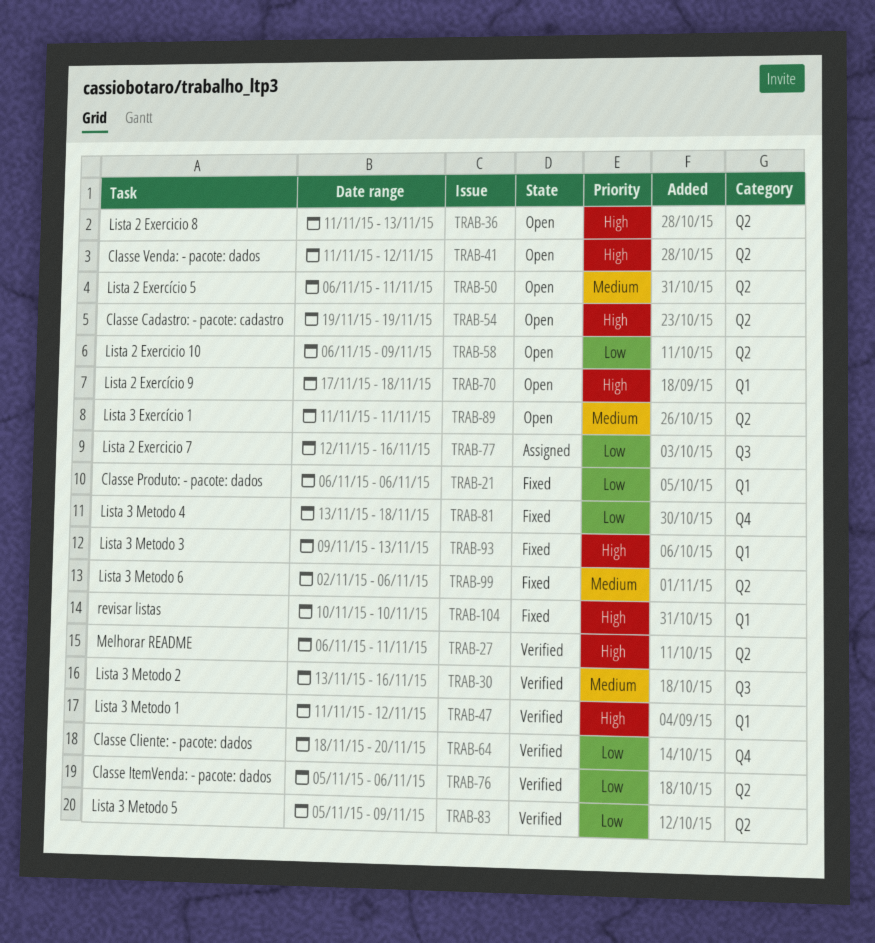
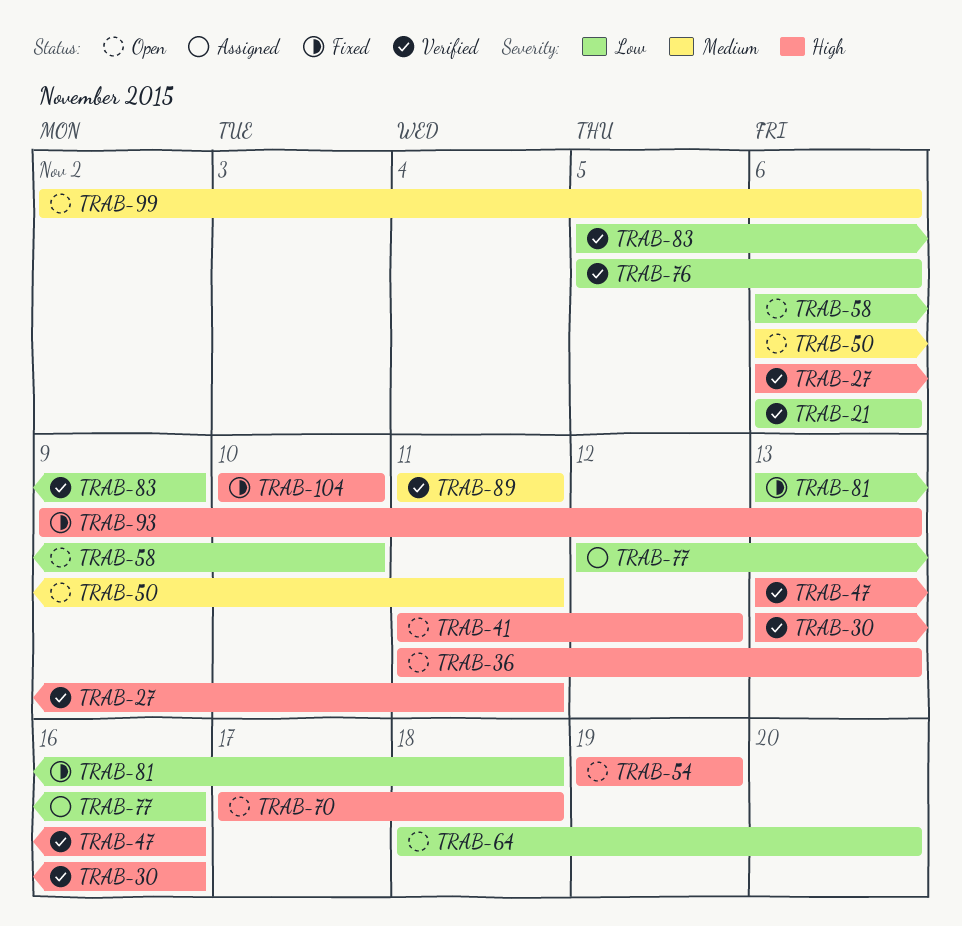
TRAB-21, status: Fixed -> Verified
TRAB-30, priority: Medium -> High
TRAB-47, start: Nov 11 -> Nov 13
TRAB-47, due: Nov 12 -> Nov 16
TRAB-58, due: Nov 9 -> Nov 10
TRAB-64, status: Verified -> Open
TRAB-89, status: Open -> Verified
TRAB-99, status: Fixed -> Open

